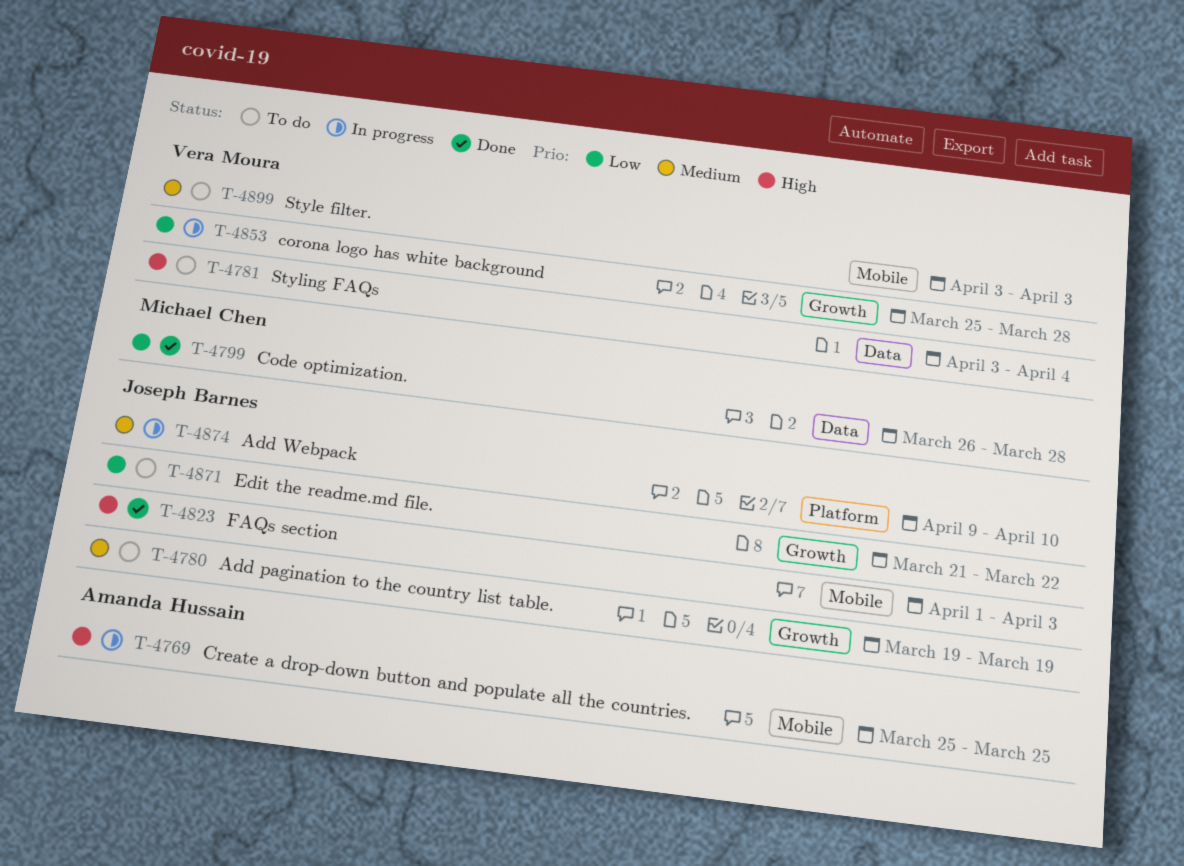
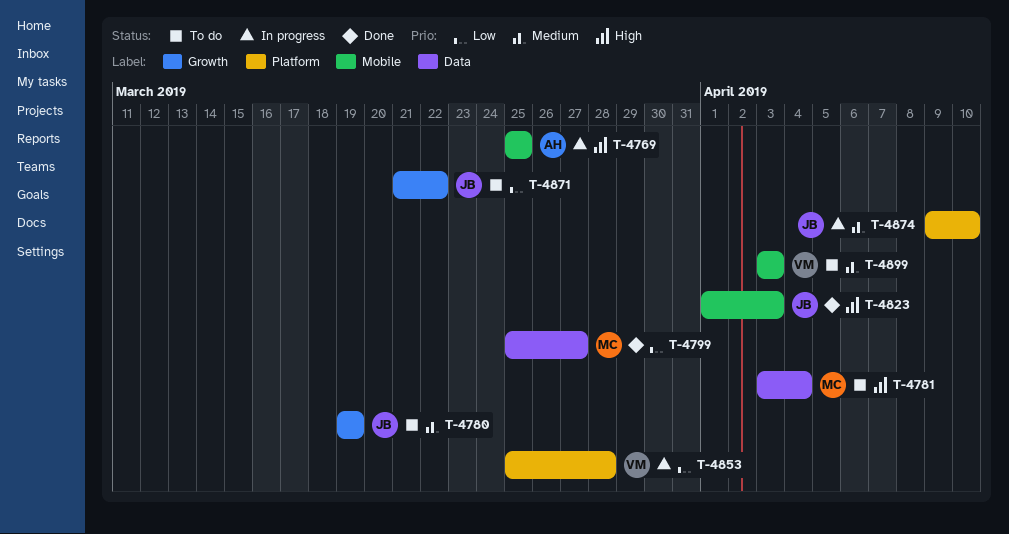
T-4781, owner: Vera Moura -> Michael Chen
T-4799, start: Mar 26 -> Mar 25
T-4799, due: Mar 28 -> Mar 27
T-4853, label: Growth -> Platform

